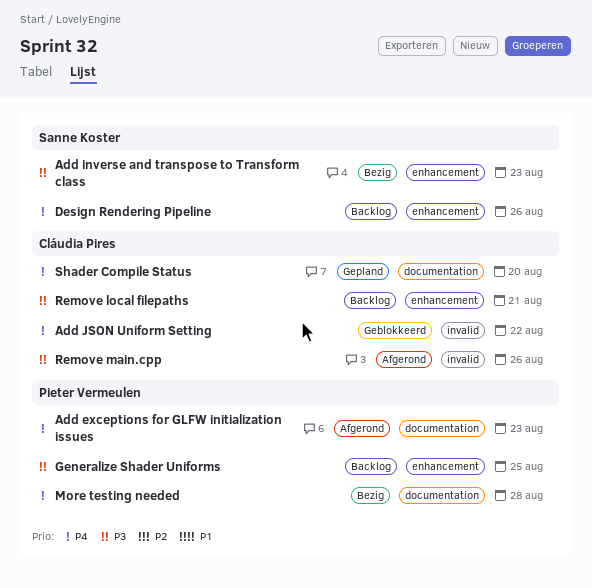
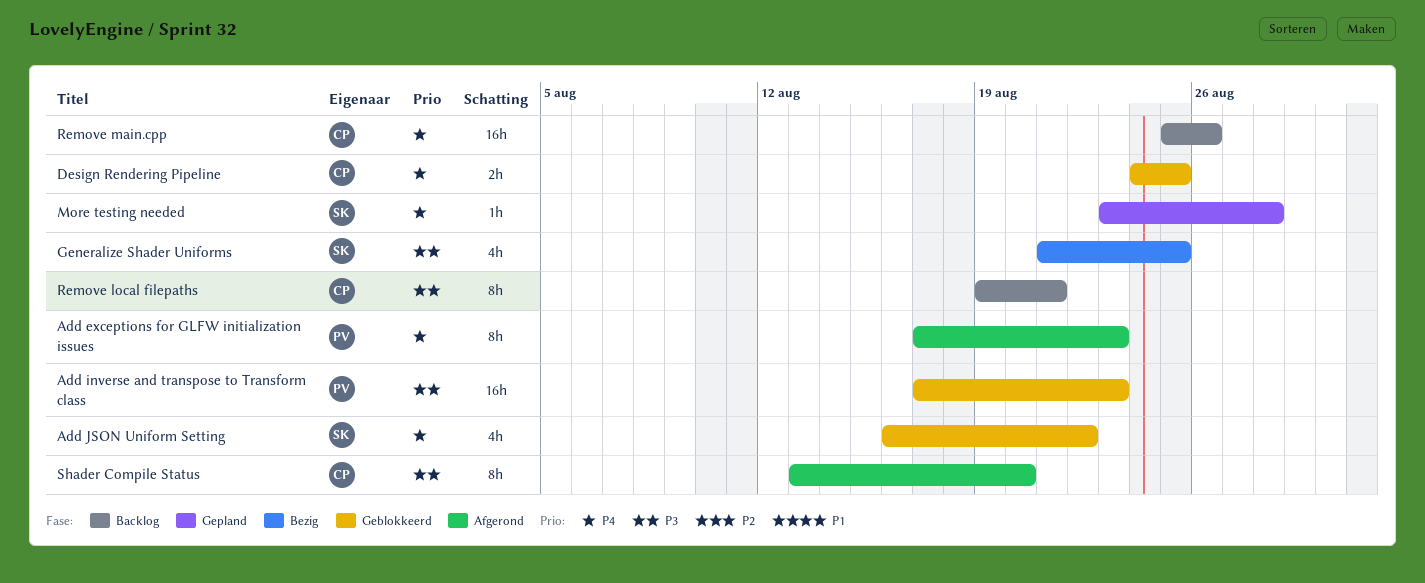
Add inverse and transpose to Transform class, status: Bezig -> Geblokkeerd
Add inverse and transpose to Transform class, owner: Sanne Koster -> Pieter Vermeulen
Add JSON Uniform Setting, owner: Cláudia Pires -> Sanne Koster
Design Rendering Pipeline, status: Backlog -> Geblokkeerd
Design Rendering Pipeline, owner: Sanne Koster -> Cláudia Pires
Design Rendering Pipeline, due: Aug 26 -> Aug 25
Generalize Shader Uniforms, status: Backlog -> Bezig
Generalize Shader Uniforms, owner: Pieter Vermeulen -> Sanne Koster
More testing needed, status: Bezig -> Gepland
More testing needed, owner: Pieter Vermeulen -> Sanne Koster
Remove main.cpp, status: Afgerond -> Backlog
Remove main.cpp, priority: P3 -> P4
Shader Compile Status, status: Gepland -> Afgerond
Shader Compile Status, priority: P4 -> P3

